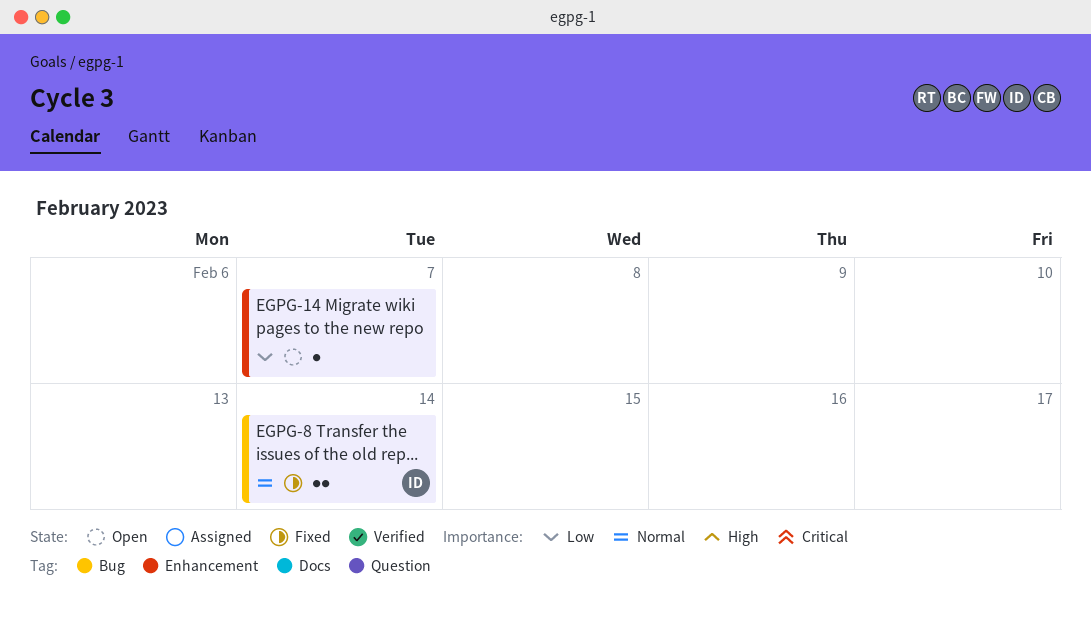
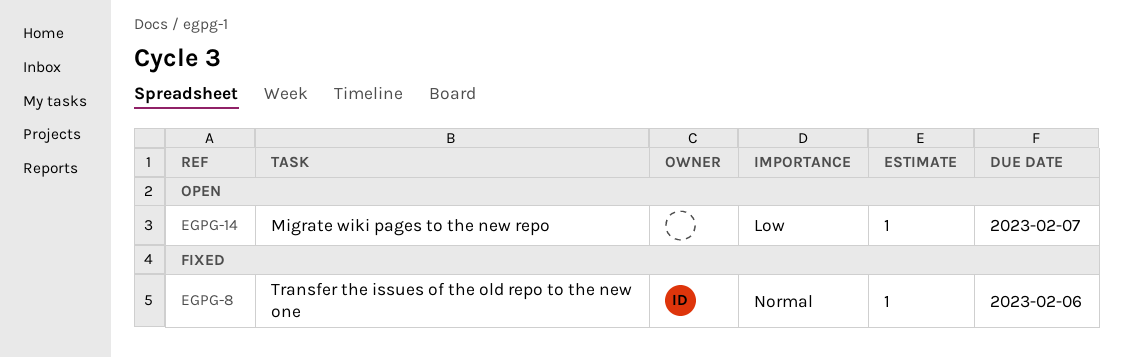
EGPG-8, estimate: 2 -> 1
EGPG-8, due: Feb 14 -> Feb 6

